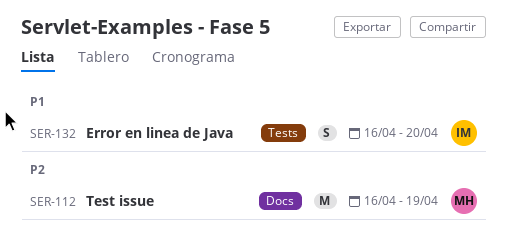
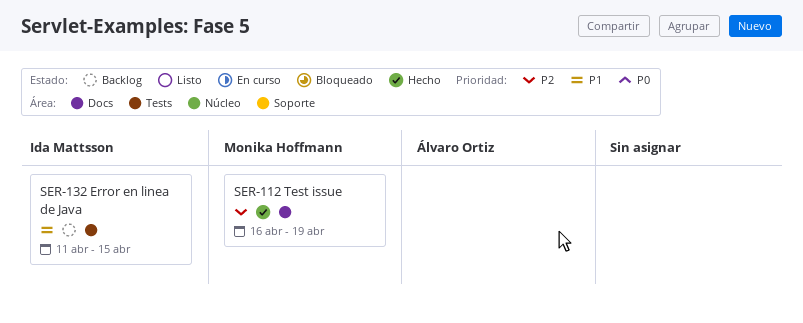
SER-132, start: Apr 16 -> Apr 11
SER-132, due: Apr 20 -> Apr 15

